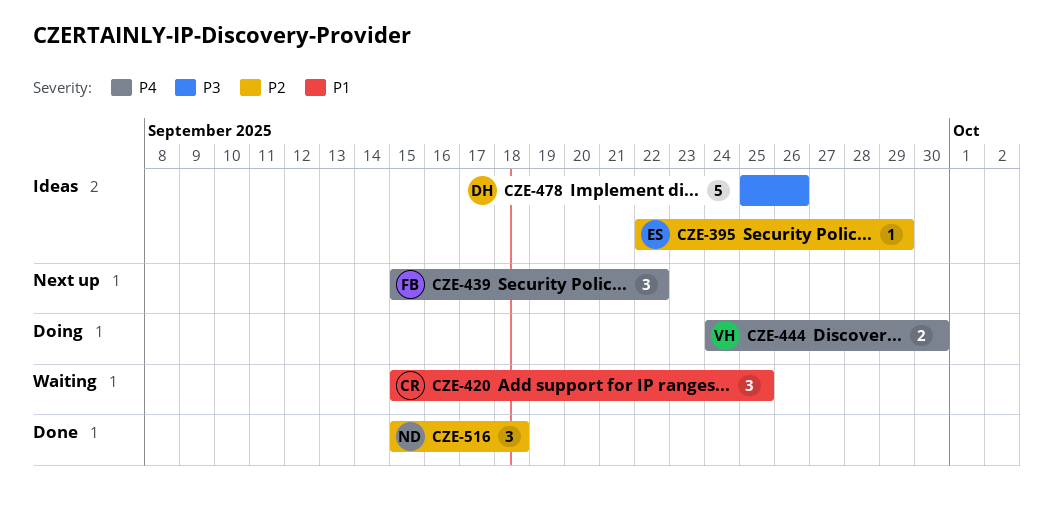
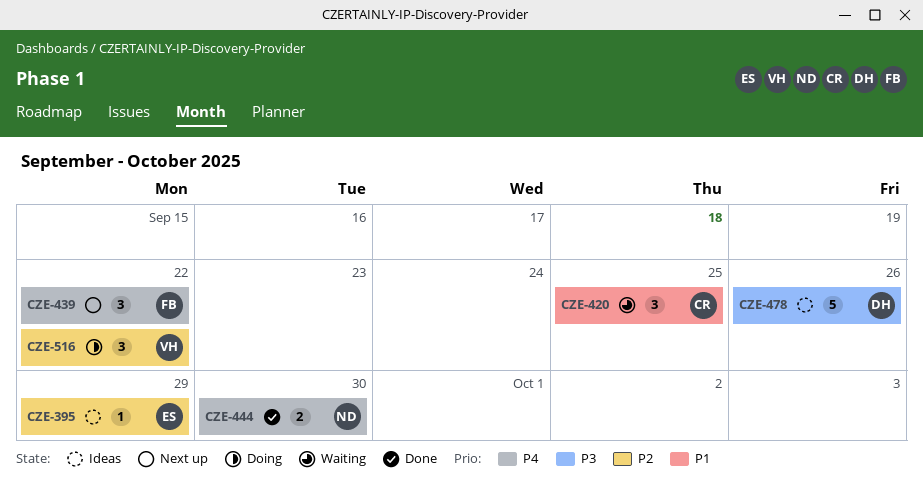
CZE-444, status: Doing -> Done
CZE-444, owner: VH -> ND
CZE-516, status: Done -> Doing
CZE-516, owner: ND -> VH
CZE-516, due: Sep 18 -> Sep 22

